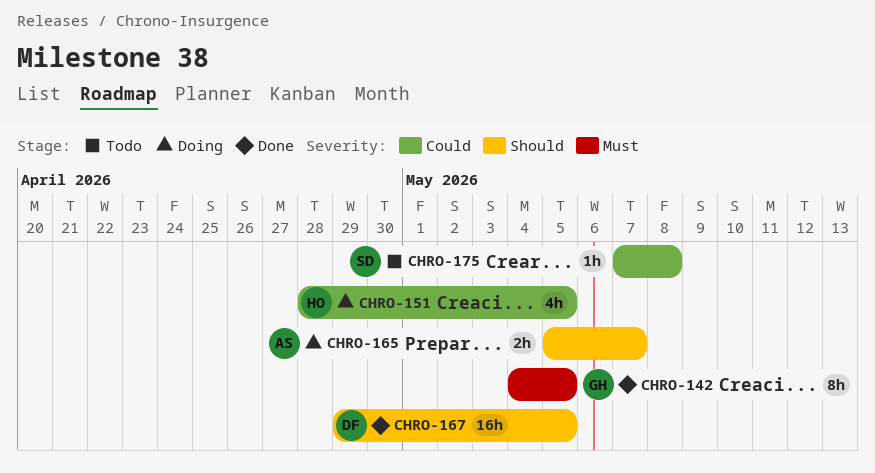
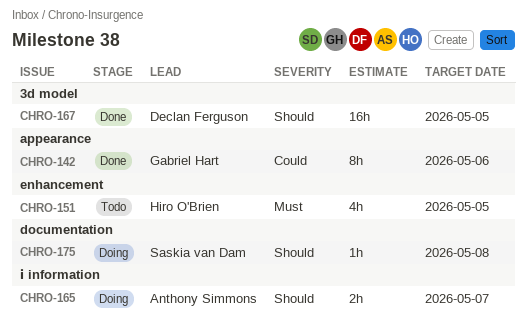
CHRO-142, priority: Must -> Could
CHRO-142, due: May 5 -> May 6
CHRO-151, status: Doing -> Todo
CHRO-151, priority: Could -> Must
CHRO-175, status: Todo -> Doing
CHRO-175, priority: Could -> Should

